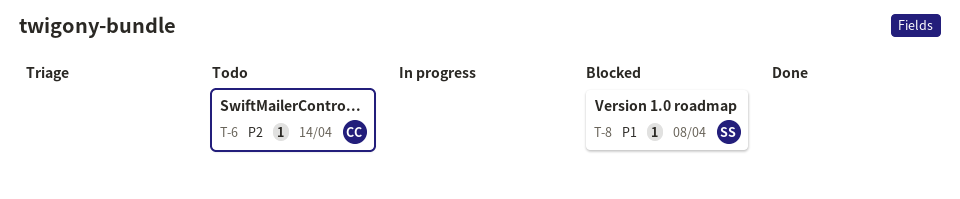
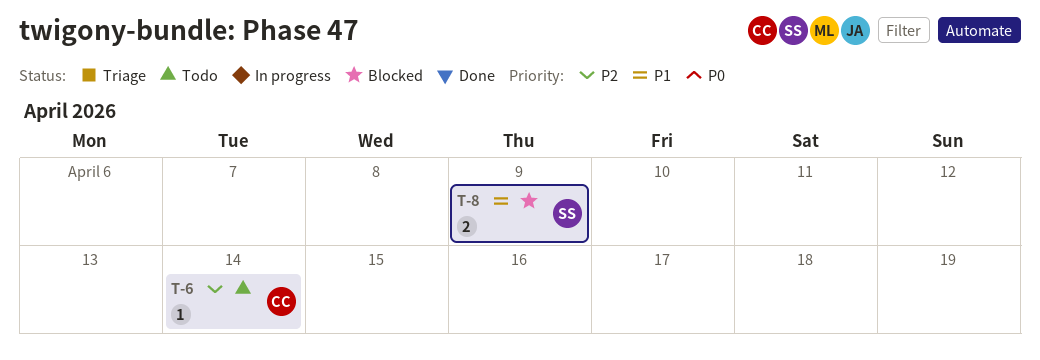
T-8, estimate: 1 -> 2
T-8, due: Apr 8 -> Apr 9

